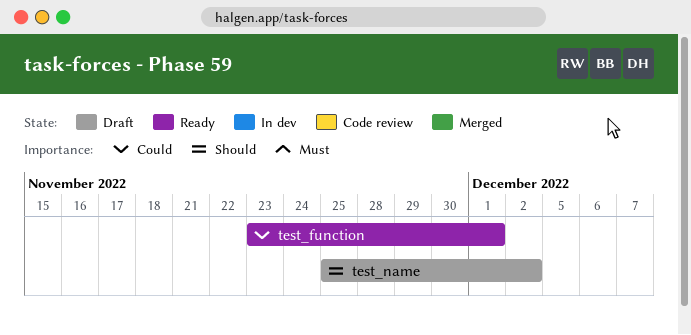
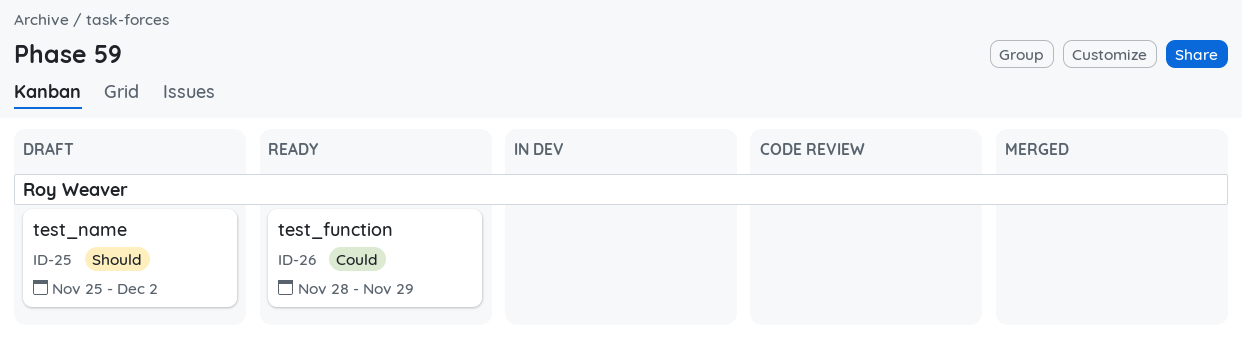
test_function, start: Nov 23 -> Nov 28
test_function, due: Dec 1 -> Nov 29

